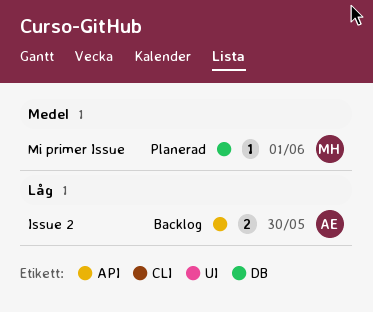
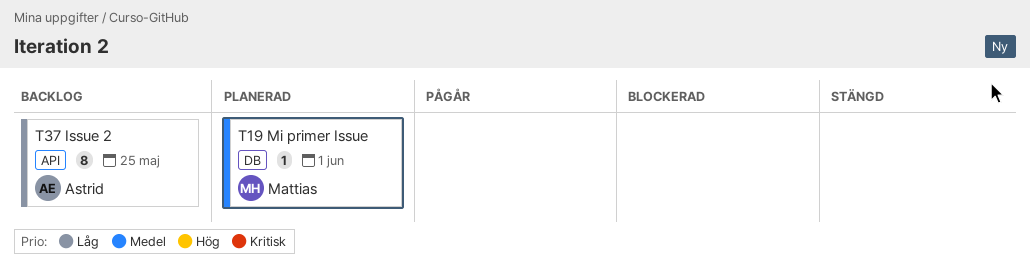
Issue 2, estimate: 2 -> 8
Issue 2, due: May 30 -> May 25

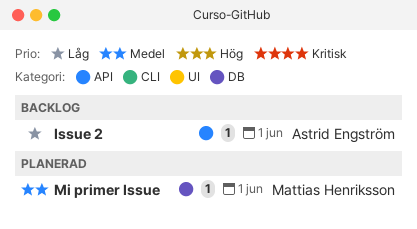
Issue 2, estimate: 8 -> 1
Issue 2, due: May 25 -> Jun 1

